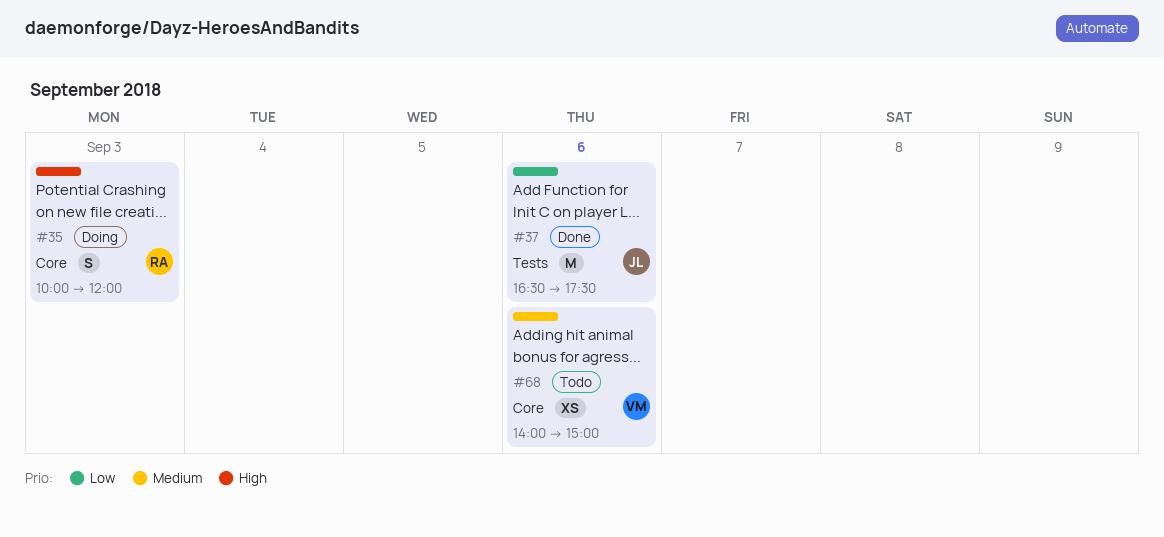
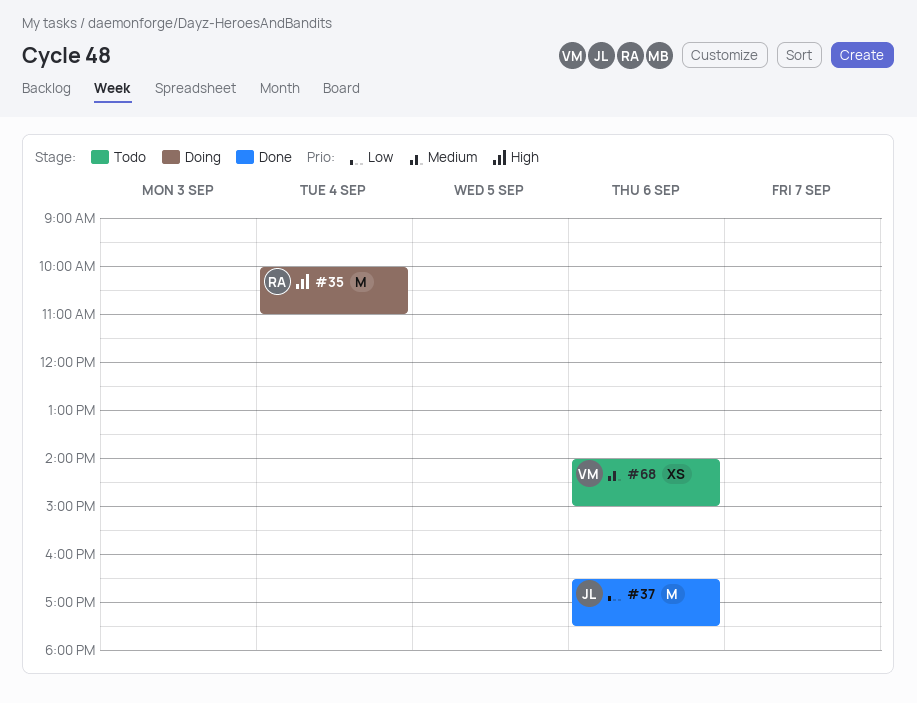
#35, estimate: S -> M
#35, day: Sep 3 -> Sep 4
#35, ends: 12:00 -> 11:00

